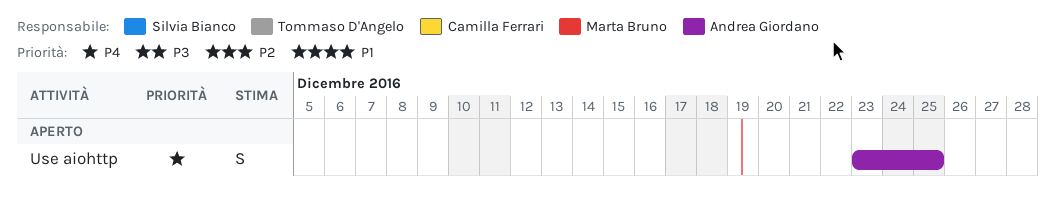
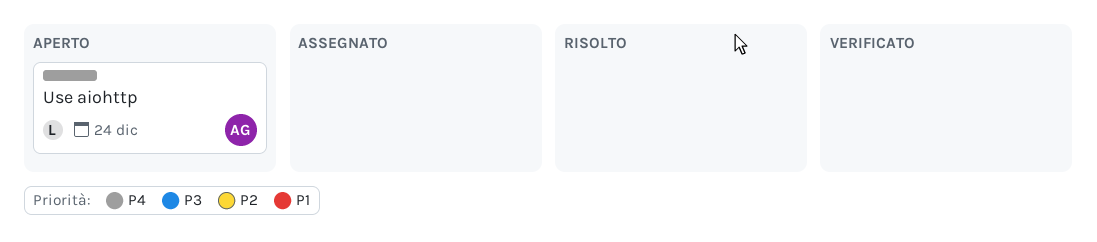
Use aiohttp, estimate: S -> L
Use aiohttp, due: Dec 25 -> Dec 24

